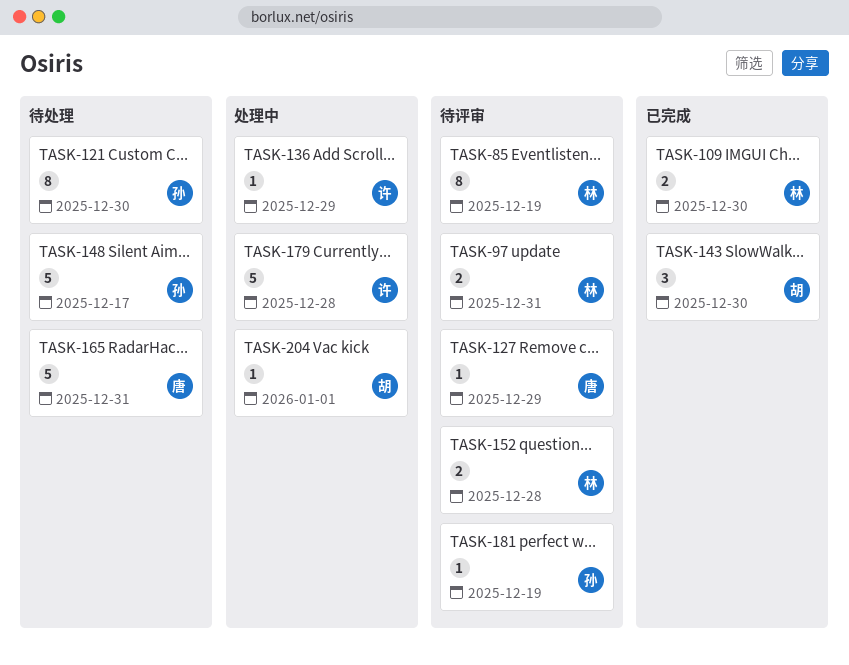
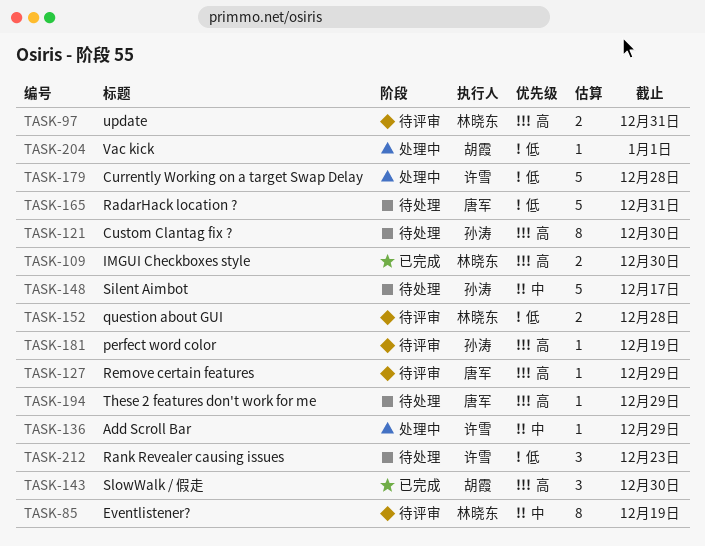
TASK-194: none -> present
TASK-212: none -> present

